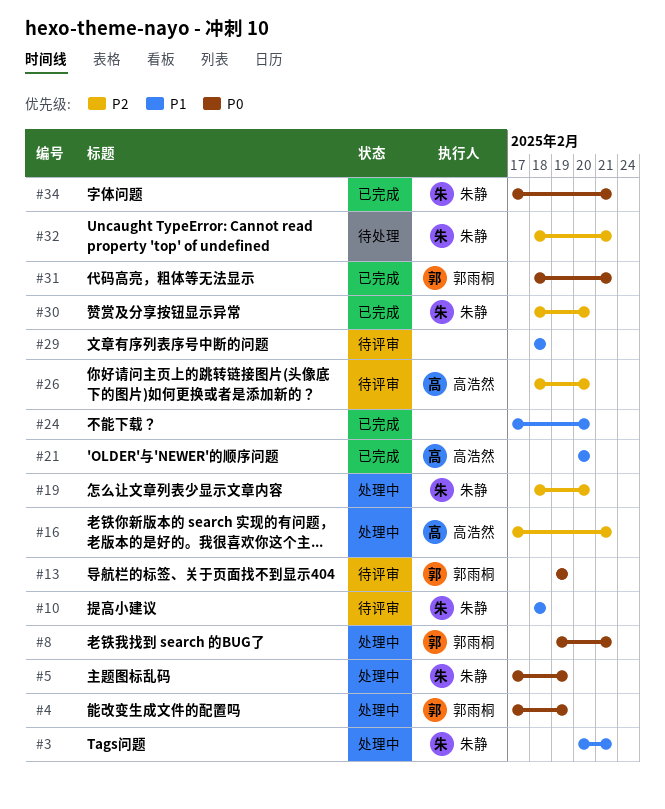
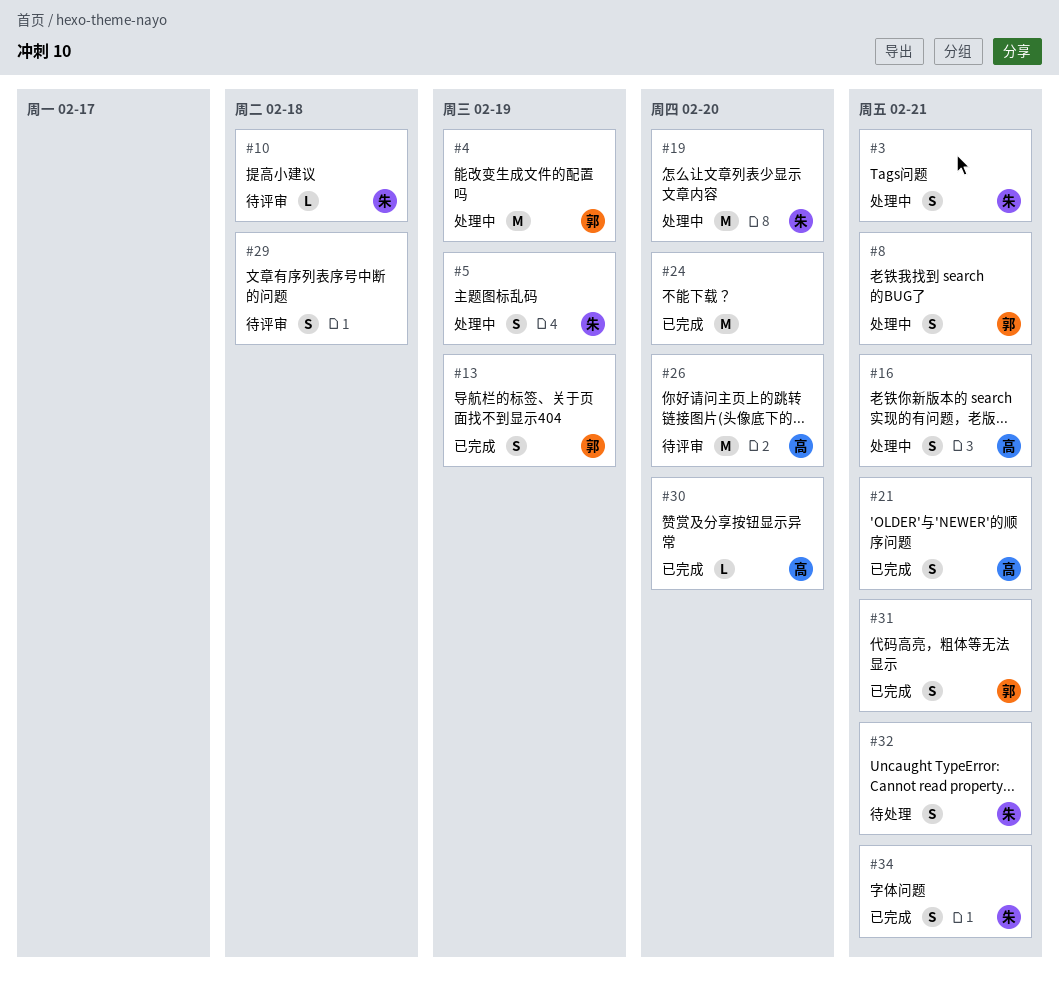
#13, status: 待评审 -> 已完成
#21, due: Feb 20 -> Feb 21
#30, owner: 朱静 -> 高浩然

